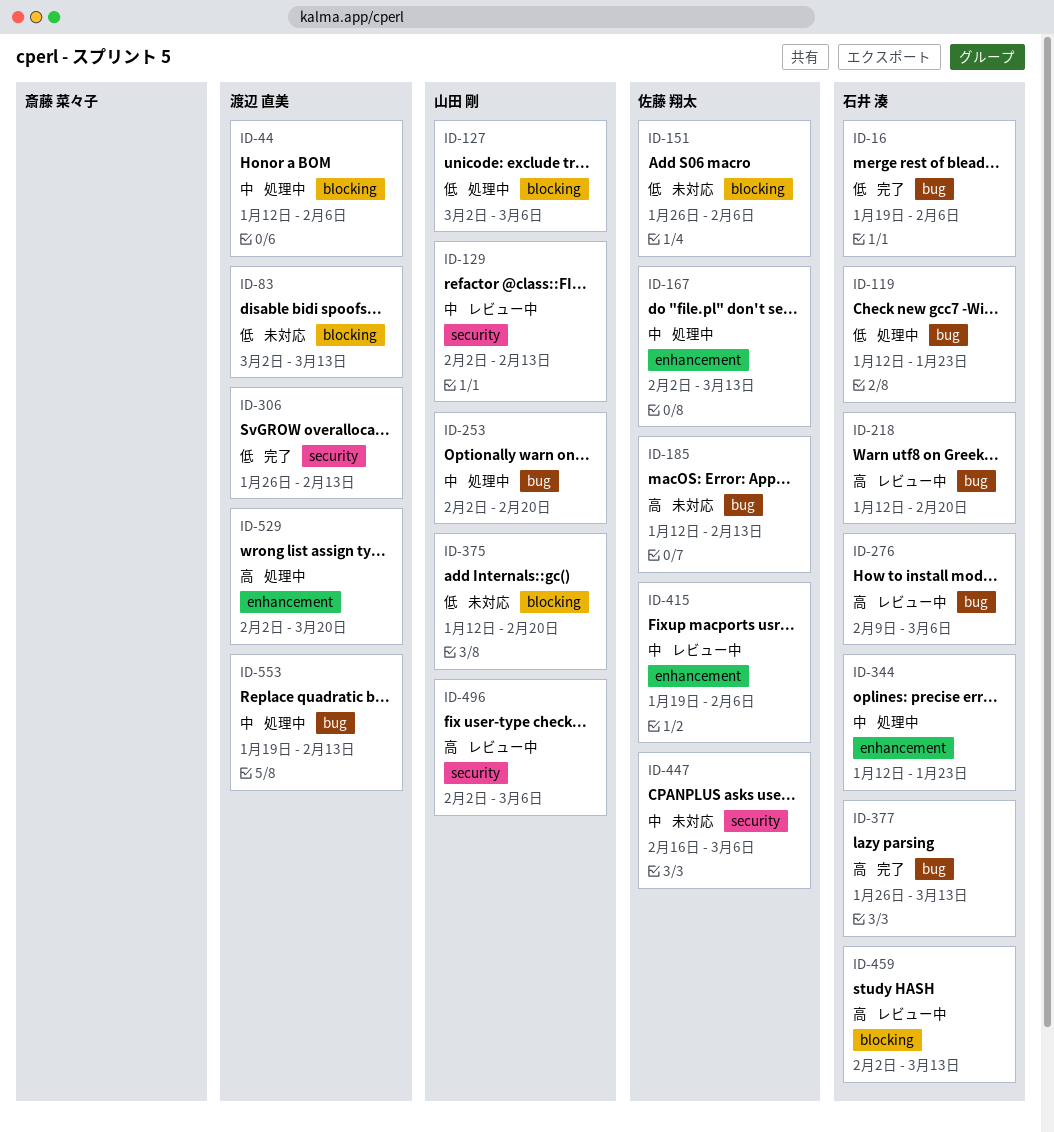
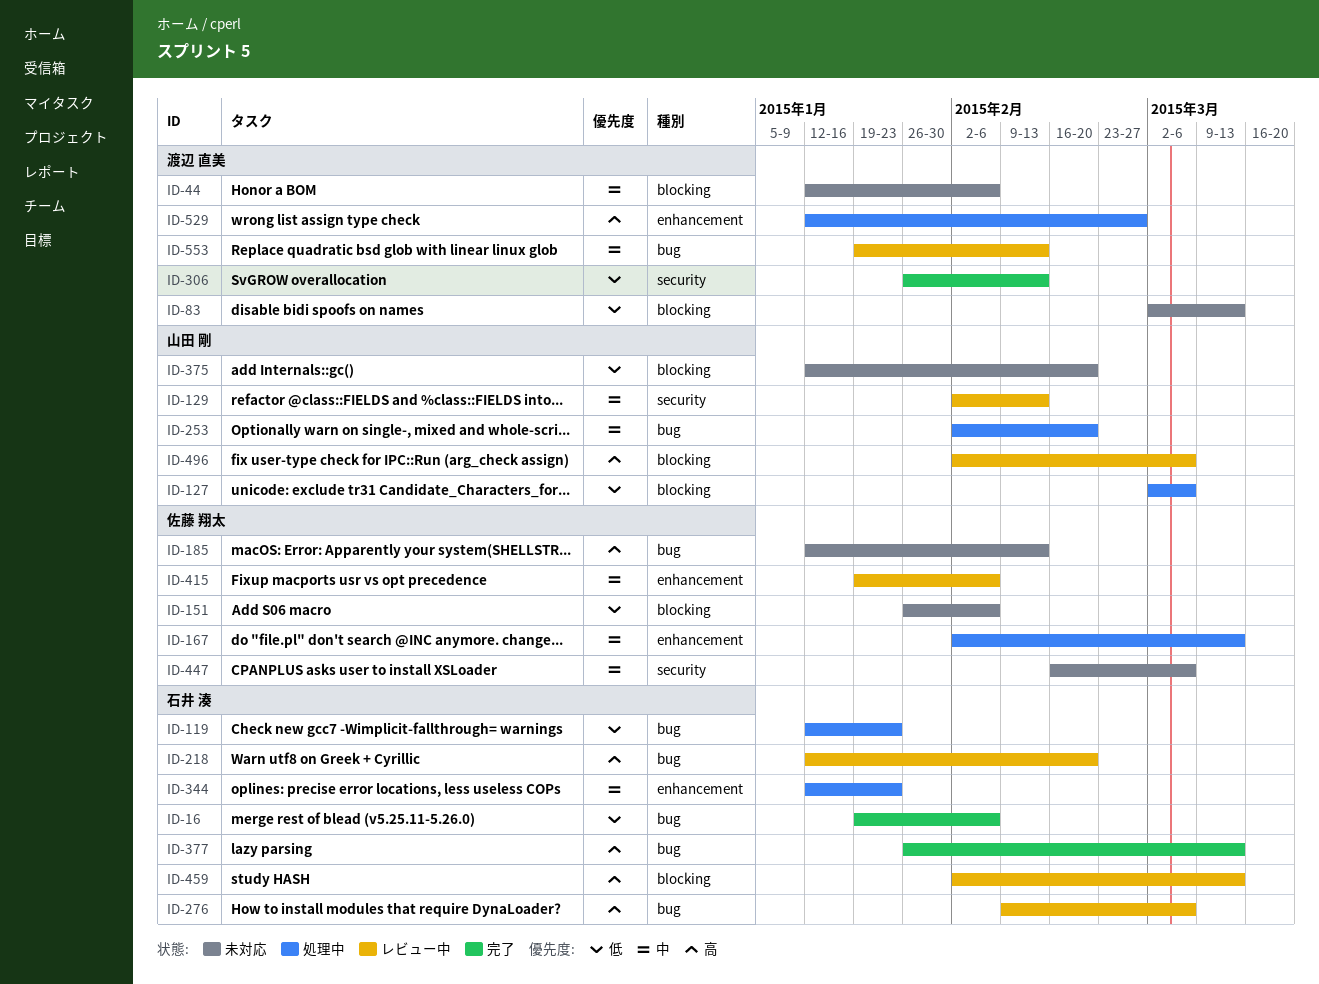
ID-44, status: 処理中 -> 未対応
ID-496, label: security -> blocking
ID-529, start: Feb 2 -> Jan 12
ID-529, due: Mar 20 -> Feb 27
ID-553, status: 処理中 -> レビュー中

